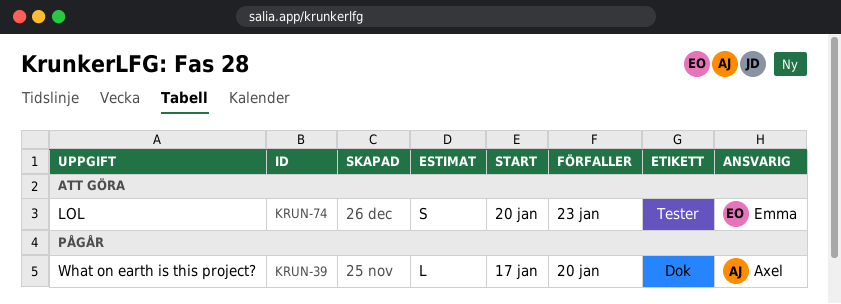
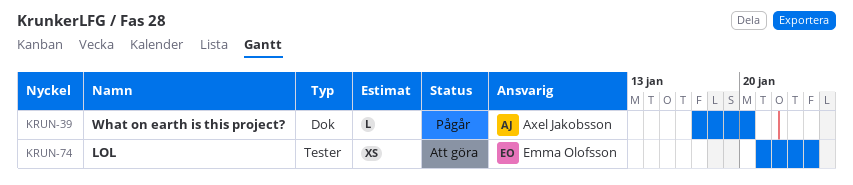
KRUN-74, estimate: S -> XS
KRUN-74, start: Jan 20 -> Jan 21
KRUN-74, due: Jan 23 -> Jan 24

